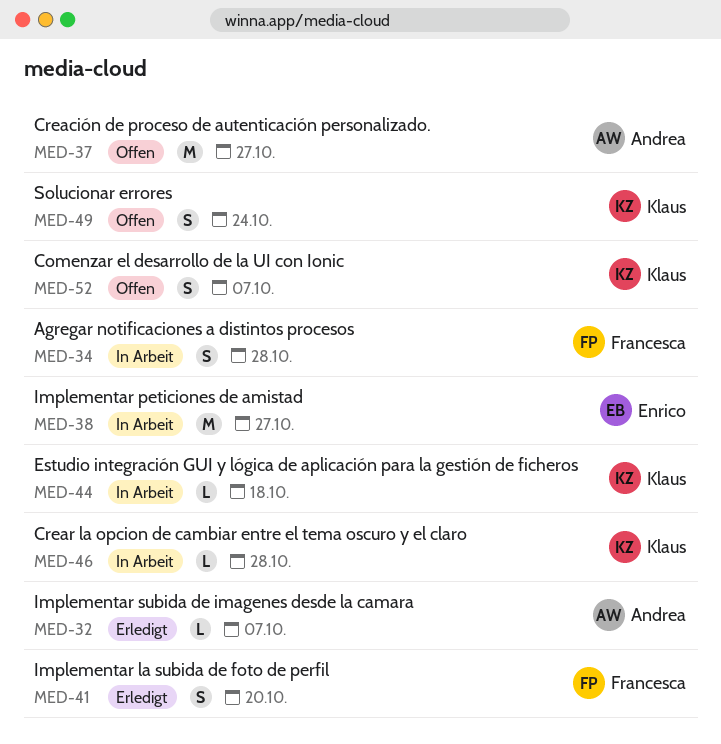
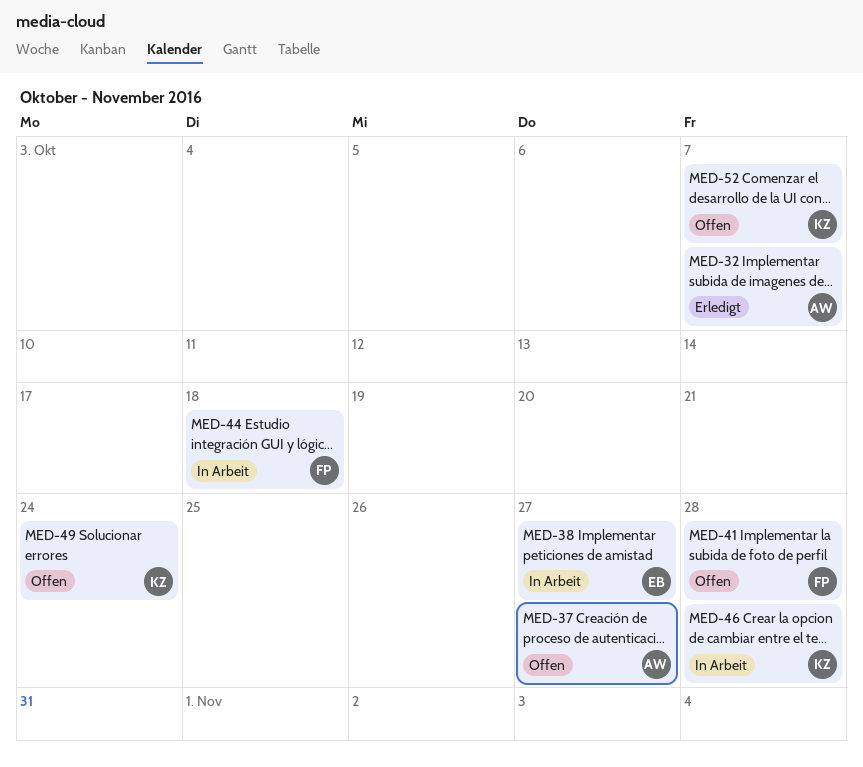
MED-34: present -> none
MED-41, status: Erledigt -> Offen
MED-41, due: Oct 20 -> Oct 28
MED-44, owner: Klaus -> Francesca

